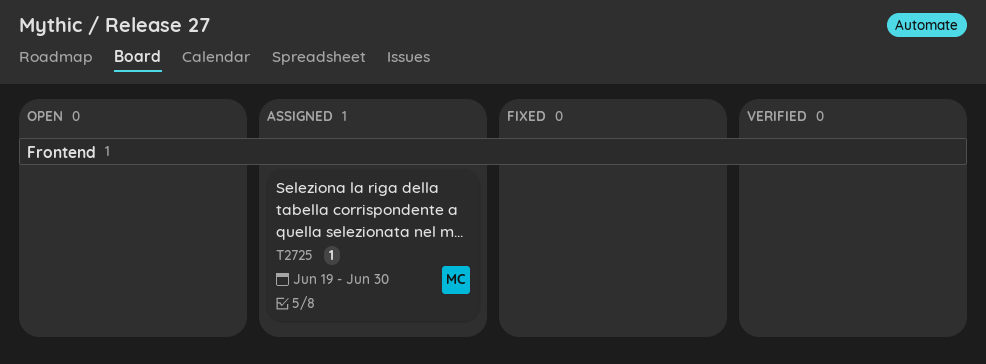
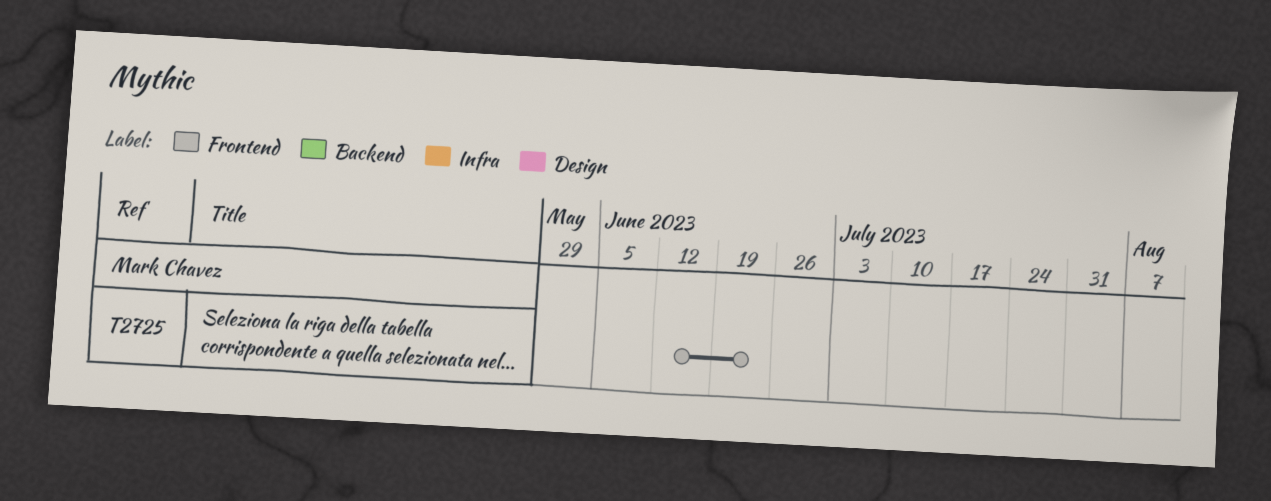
T2725, start: Jun 19 -> Jun 12
T2725, due: Jun 30 -> Jun 23

